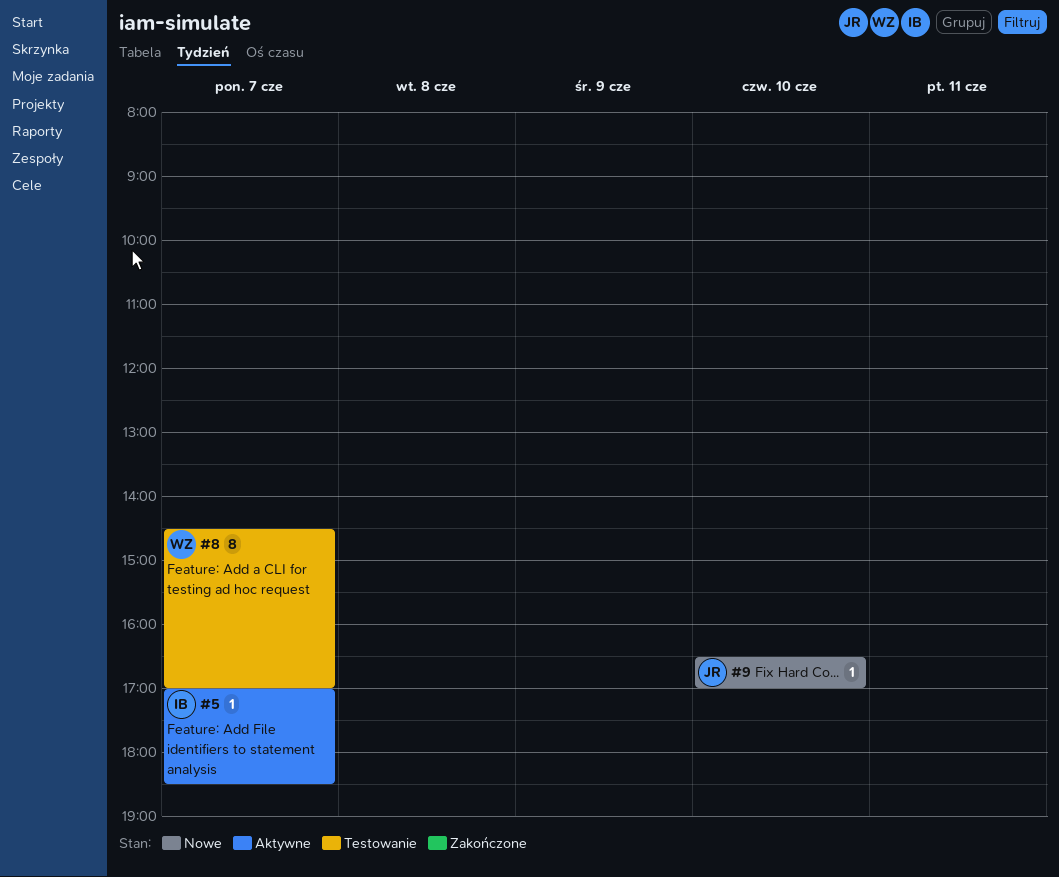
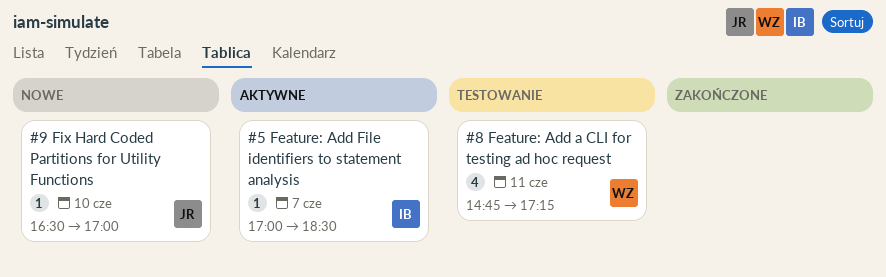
#8, estimate: 8 -> 4
#8, day: Jun 7 -> Jun 11
#8, begins: 14:30 -> 14:45
#8, ends: 17:00 -> 17:15

